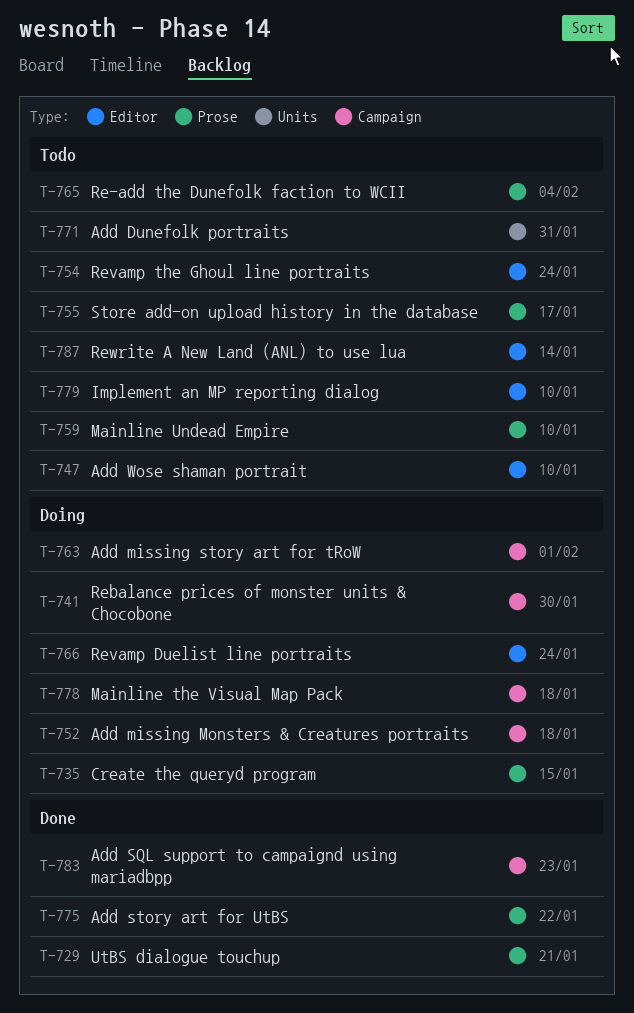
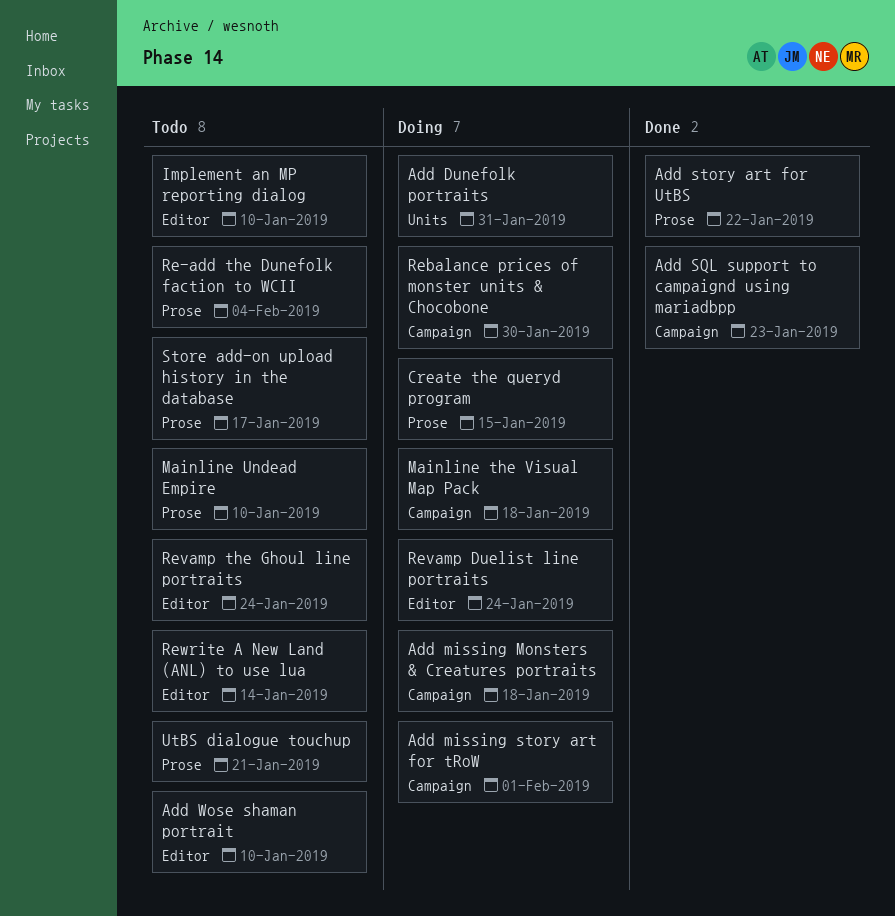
Add Dunefolk portraits, status: Todo -> Doing
UtBS dialogue touchup, status: Done -> Todo

